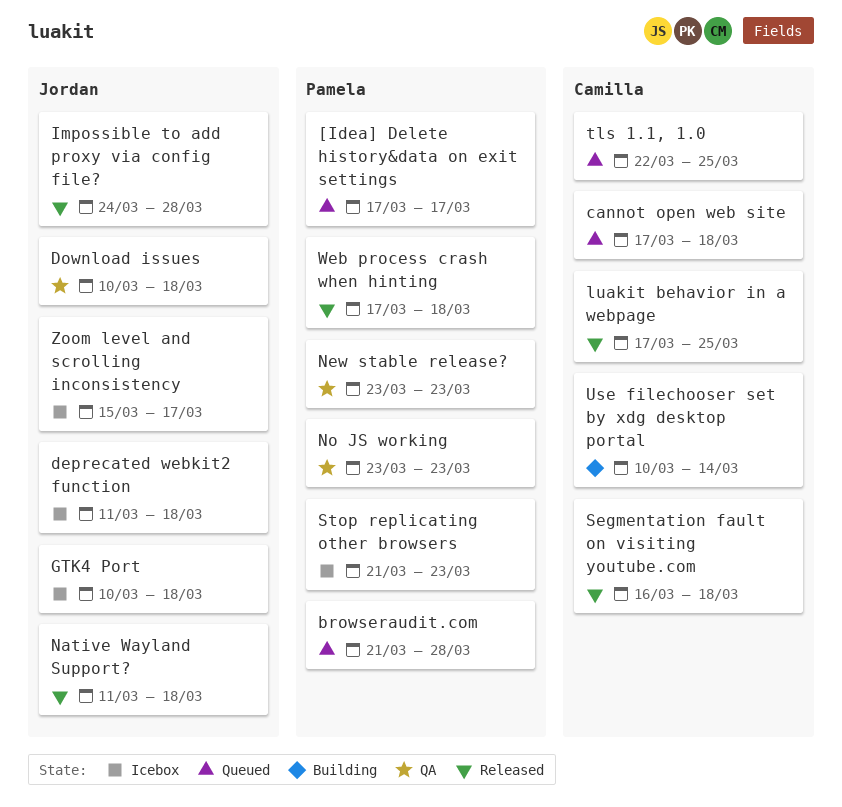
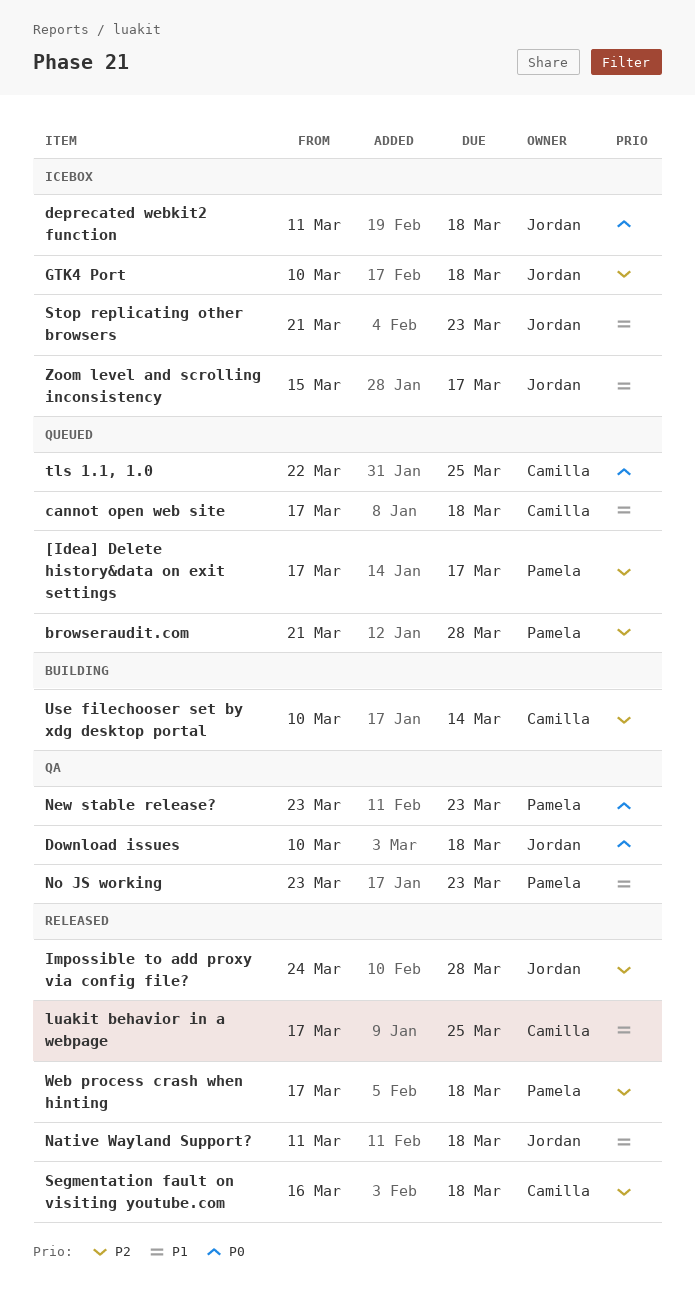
Stop replicating other browsers, owner: Pamela -> Jordan

